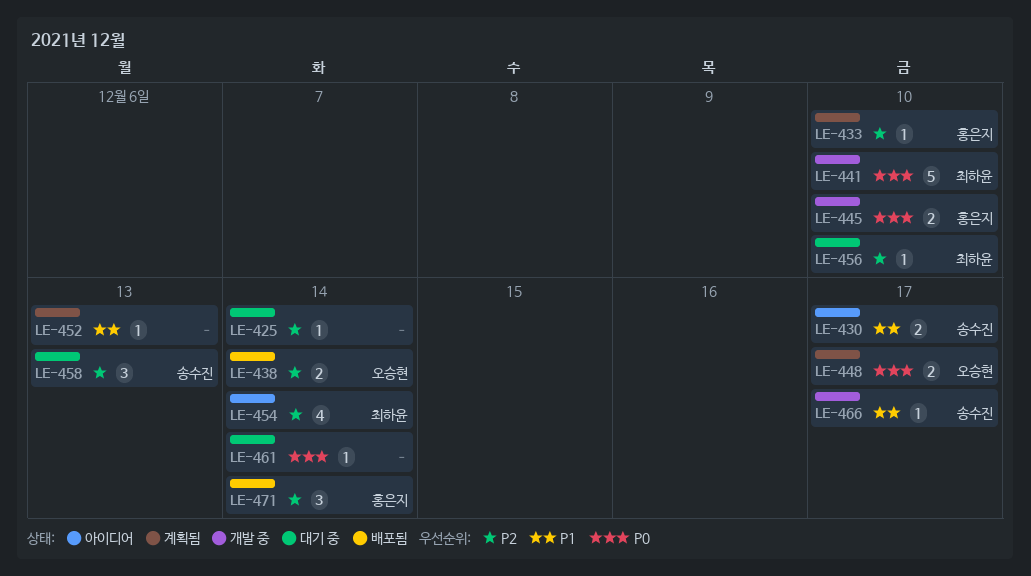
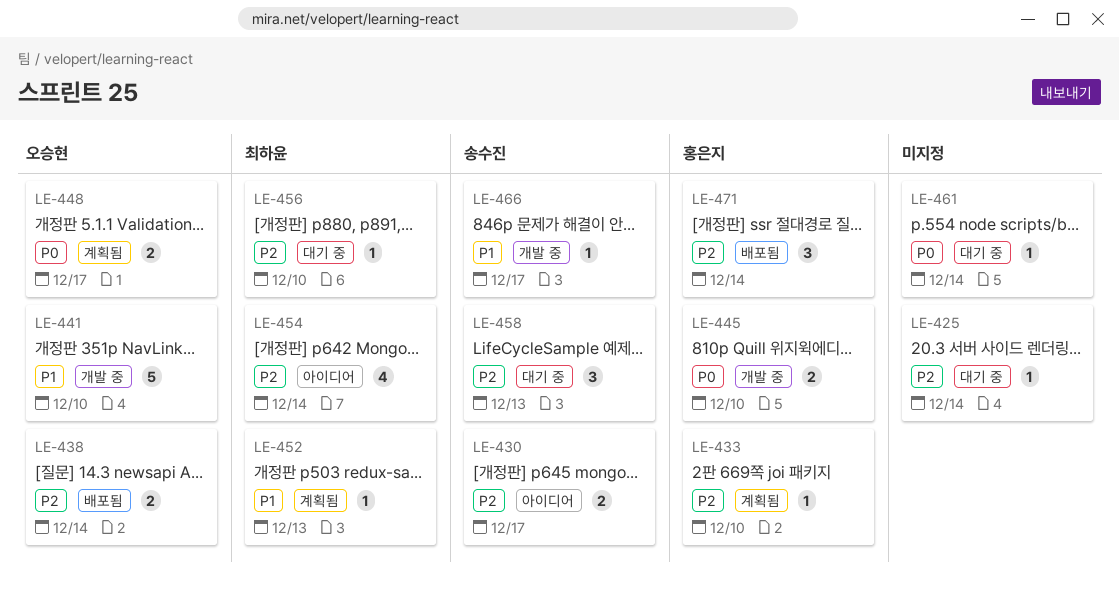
LE-430, priority: P1 -> P2
LE-441, owner: 최하윤 -> 오승현
LE-441, priority: P0 -> P1
LE-452, owner: none -> 최하윤

